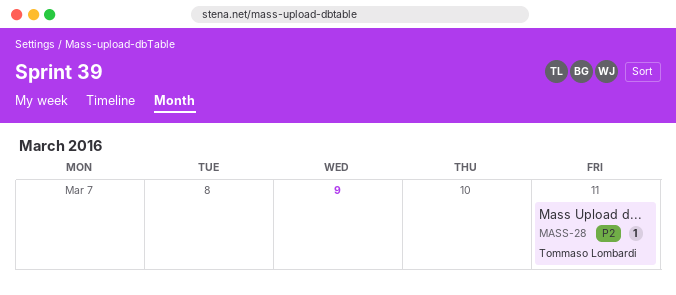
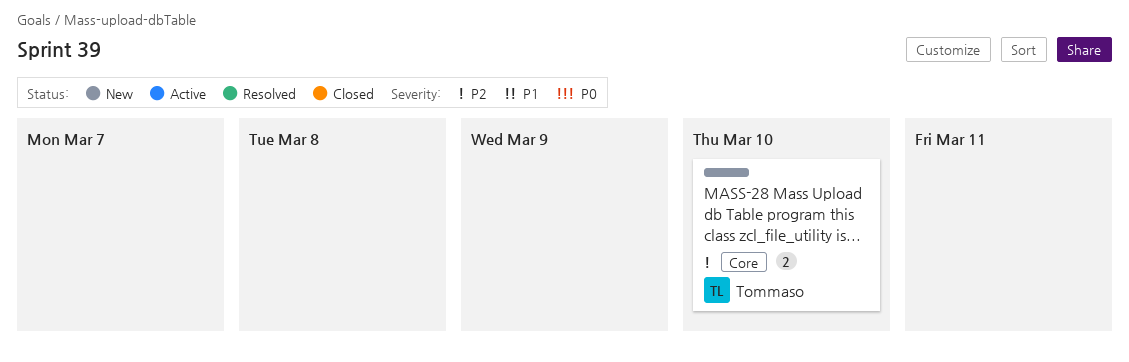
MASS-28, estimate: 1 -> 2
MASS-28, due: Mar 11 -> Mar 10

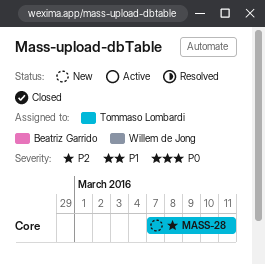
MASS-28, due: Mar 10 -> Mar 11

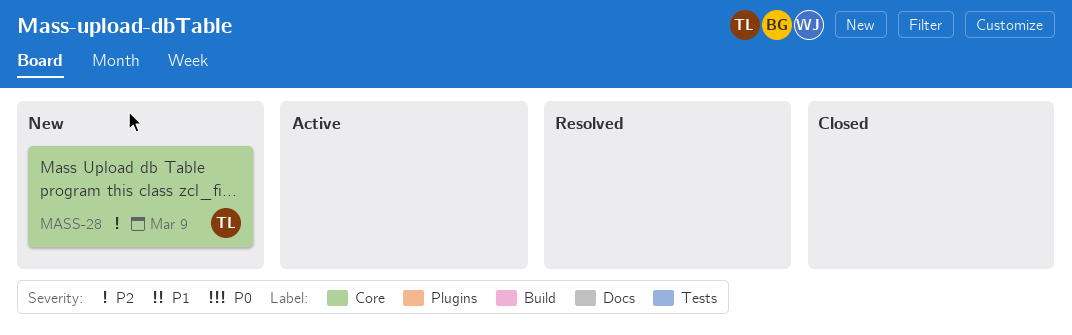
MASS-28, due: Mar 11 -> Mar 9

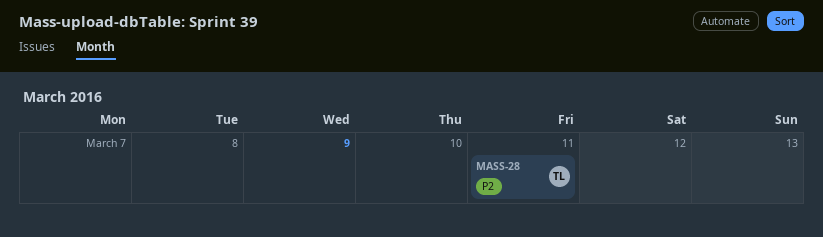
MASS-28, due: Mar 9 -> Mar 11

